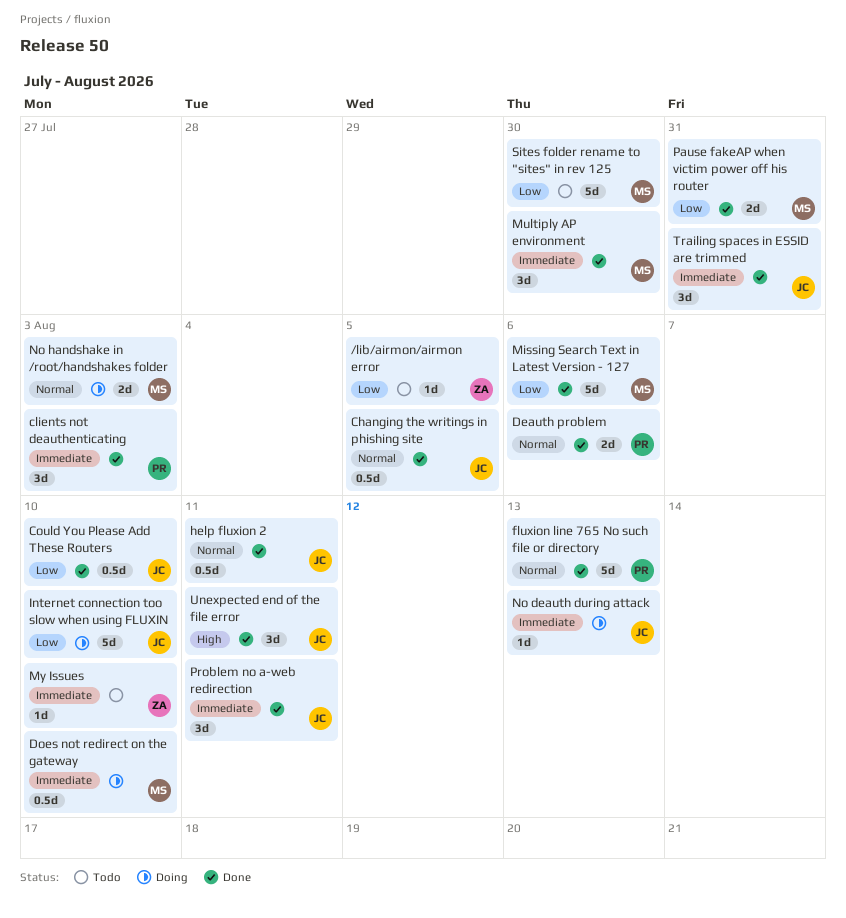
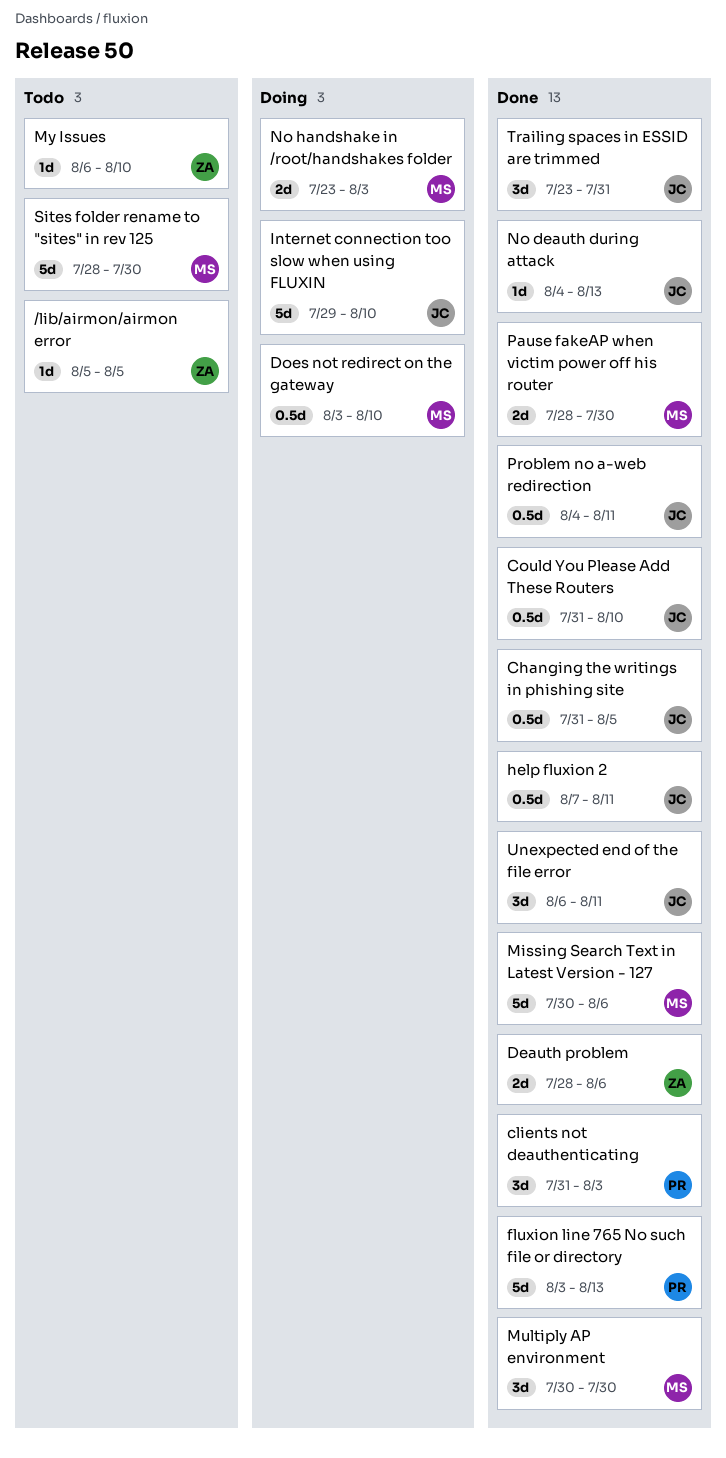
Deauth problem, owner: PR -> ZA
No deauth during attack, status: Doing -> Done
Pause fakeAP when victim power off his router, due: Jul 31 -> Jul 30
Problem no a-web redirection, estimate: 3d -> 0.5d

